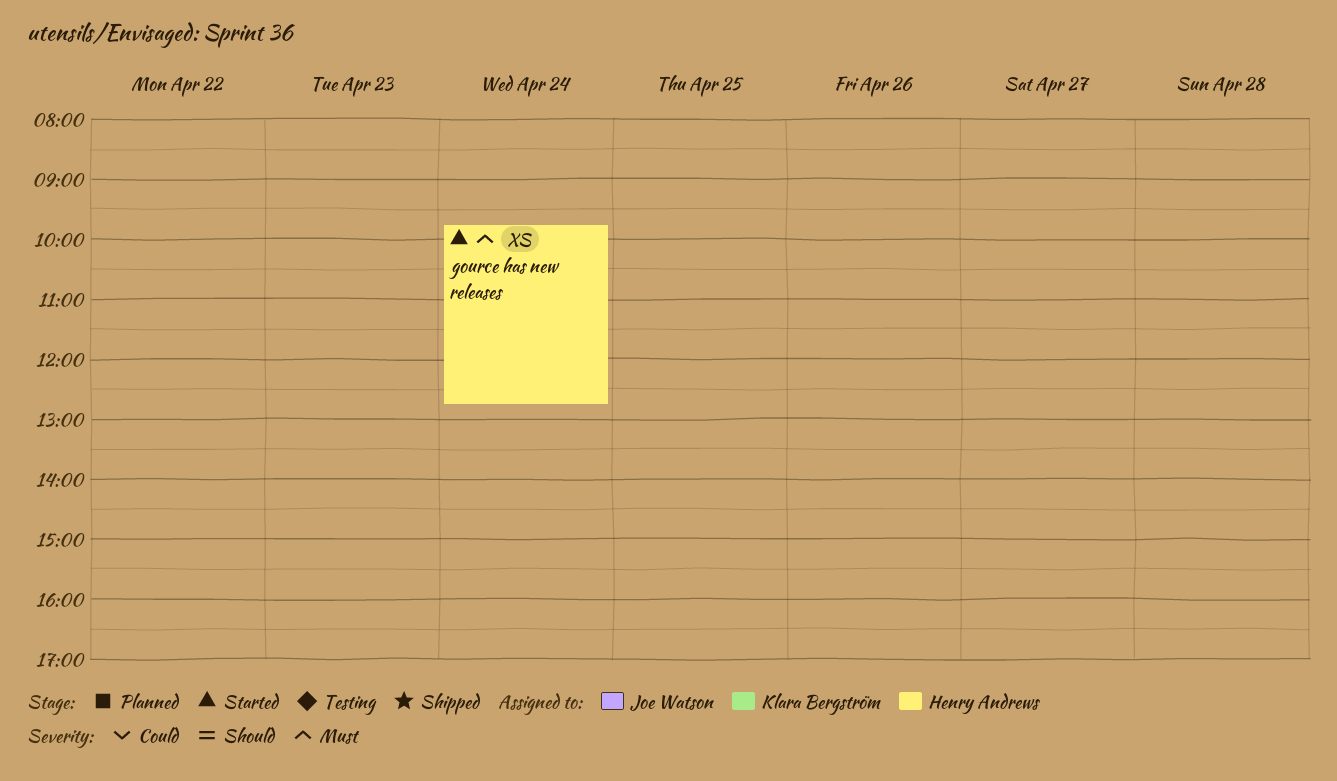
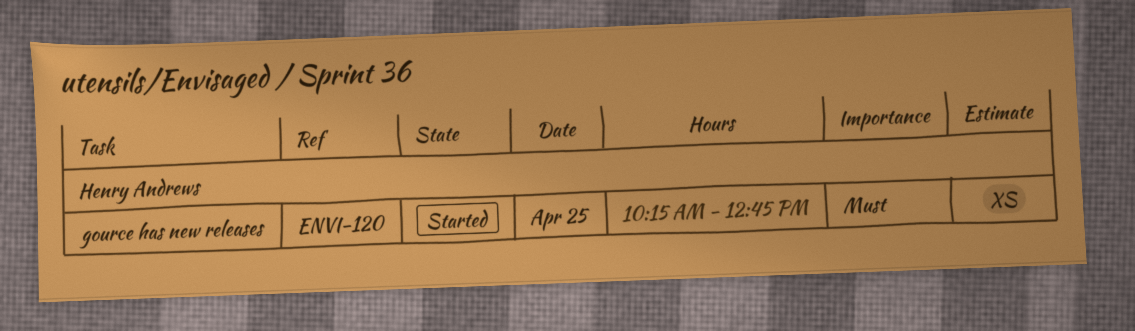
gource has new releases, day: Apr 24 -> Apr 25
gource has new releases, begins: 09:45 -> 10:15

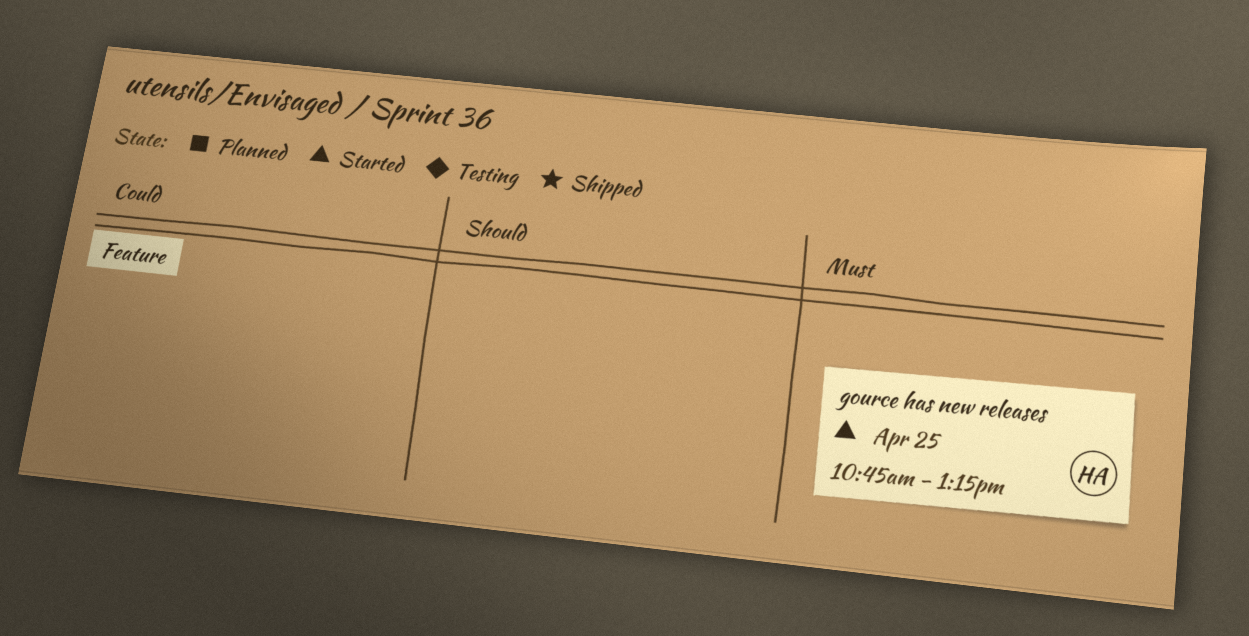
gource has new releases, begins: 10:15 -> 10:45
gource has new releases, ends: 12:45 -> 13:15

